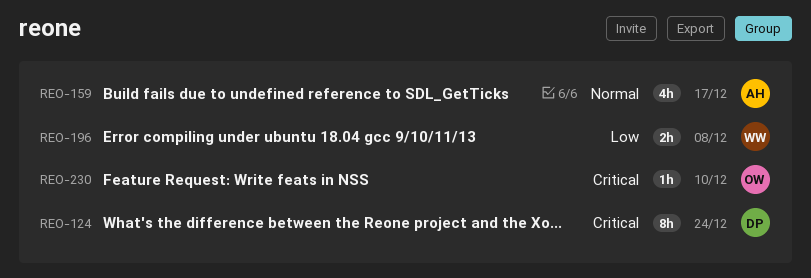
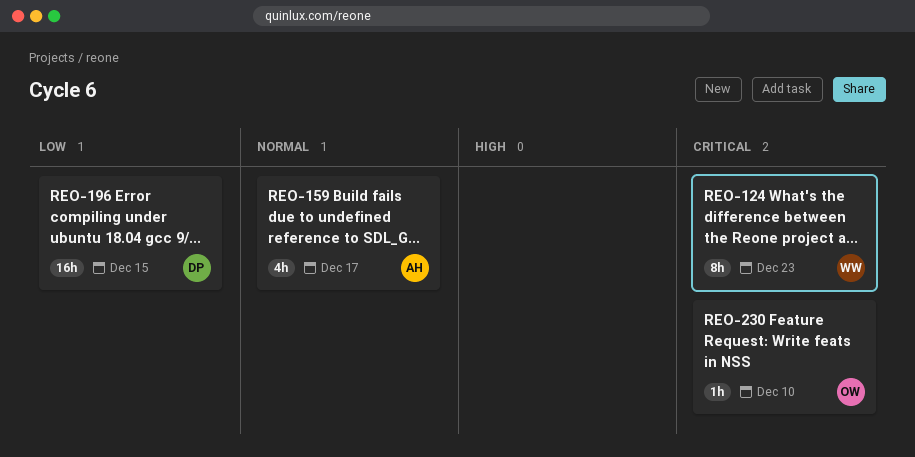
REO-124, owner: DP -> WW
REO-124, due: Dec 24 -> Dec 23
REO-196, owner: WW -> DP
REO-196, estimate: 2h -> 16h
REO-196, due: Dec 8 -> Dec 15

